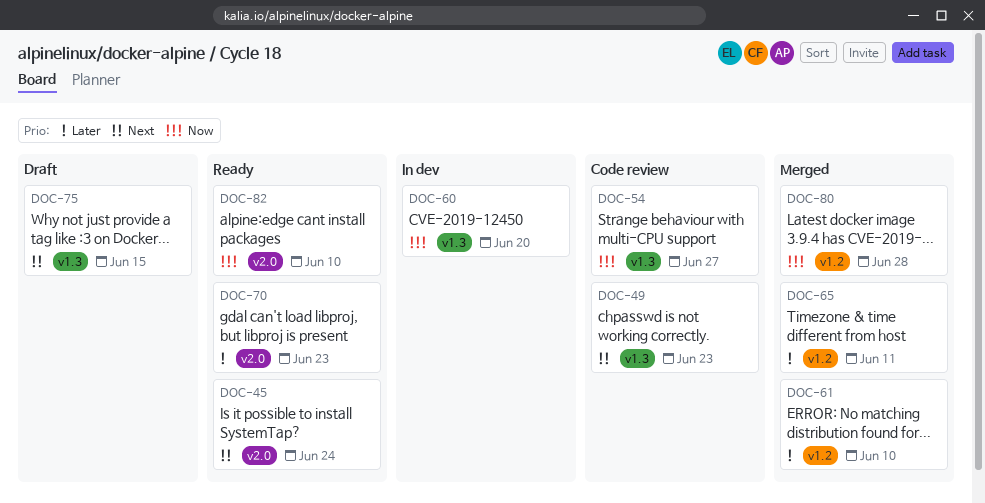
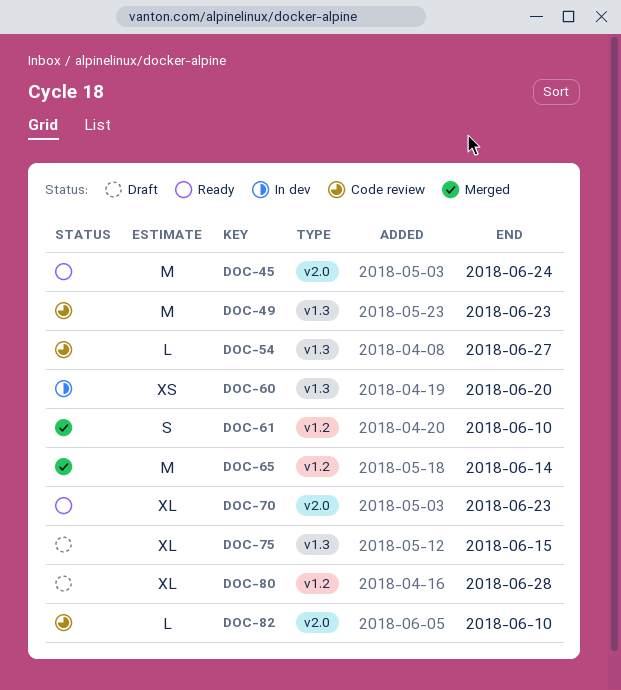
DOC-65, due: Jun 11 -> Jun 14
DOC-80, status: Merged -> Draft
DOC-82, status: Ready -> Code review

